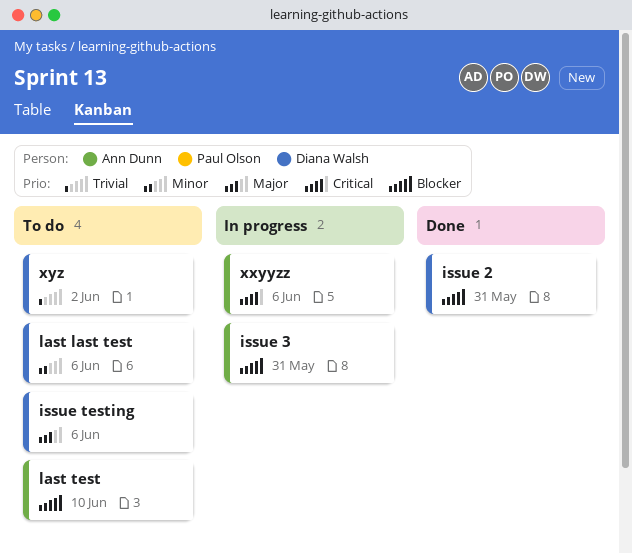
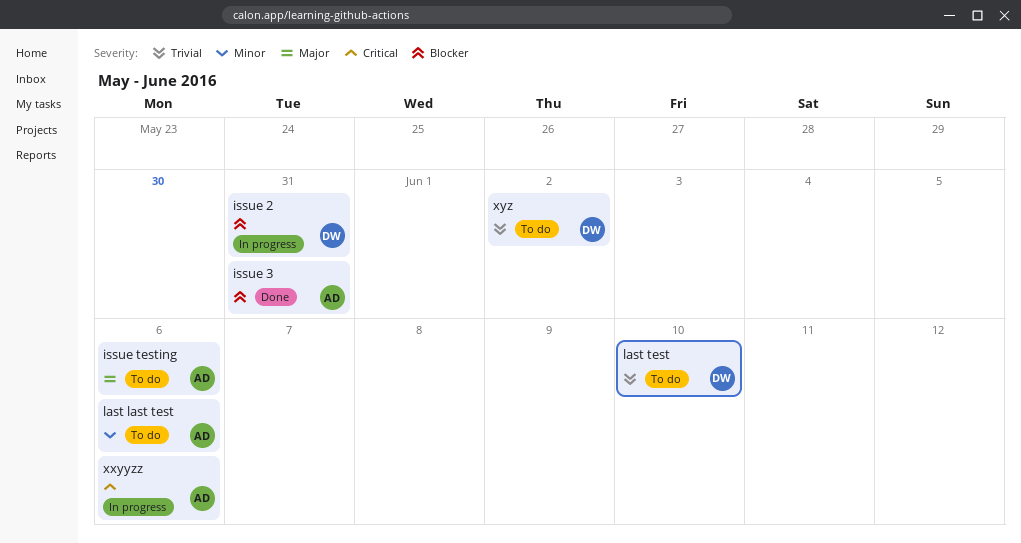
issue 2, status: Done -> In progress
issue 3, status: In progress -> Done
issue testing, owner: Diana Walsh -> Ann Dunn
last last test, owner: Diana Walsh -> Ann Dunn
last test, owner: Ann Dunn -> Diana Walsh
last test, priority: Blocker -> Trivial

